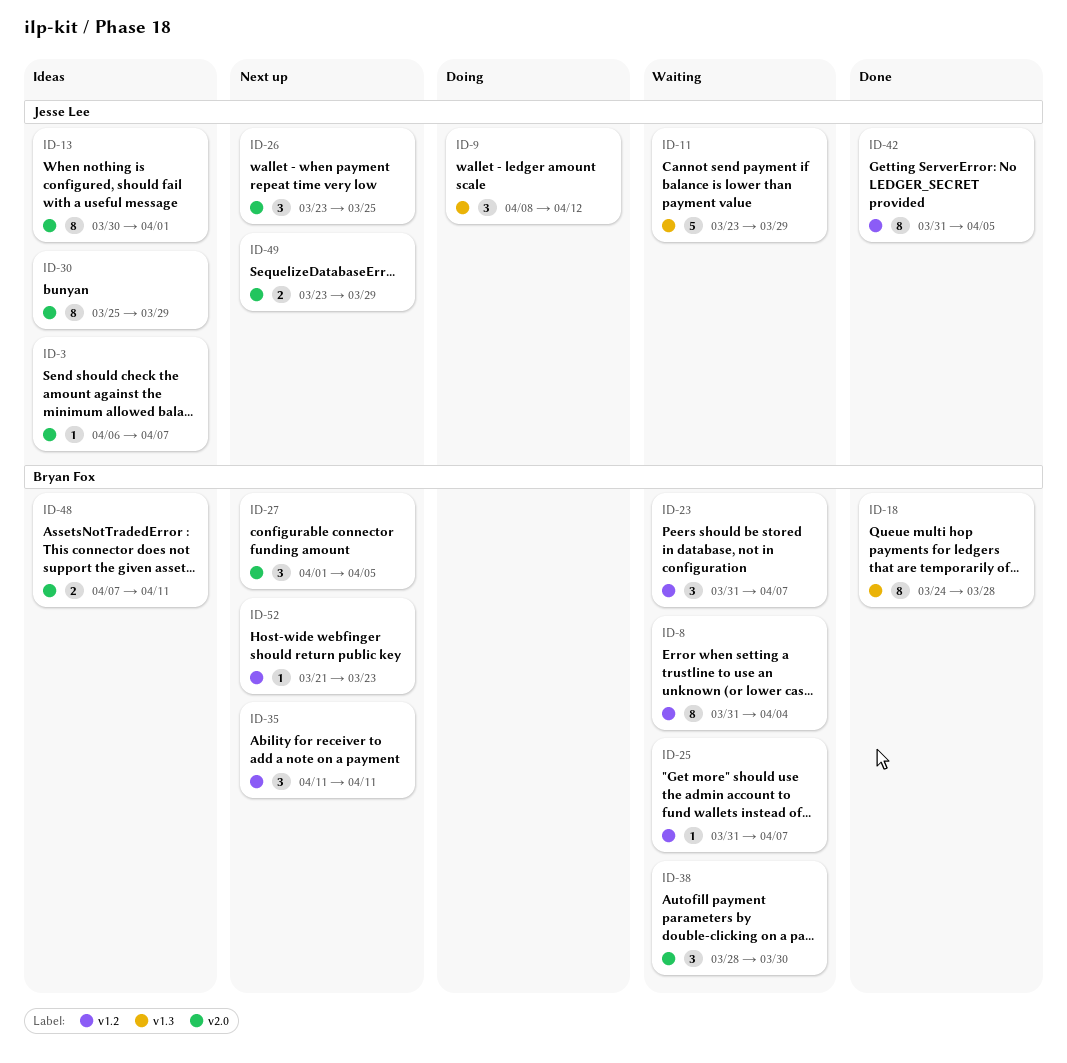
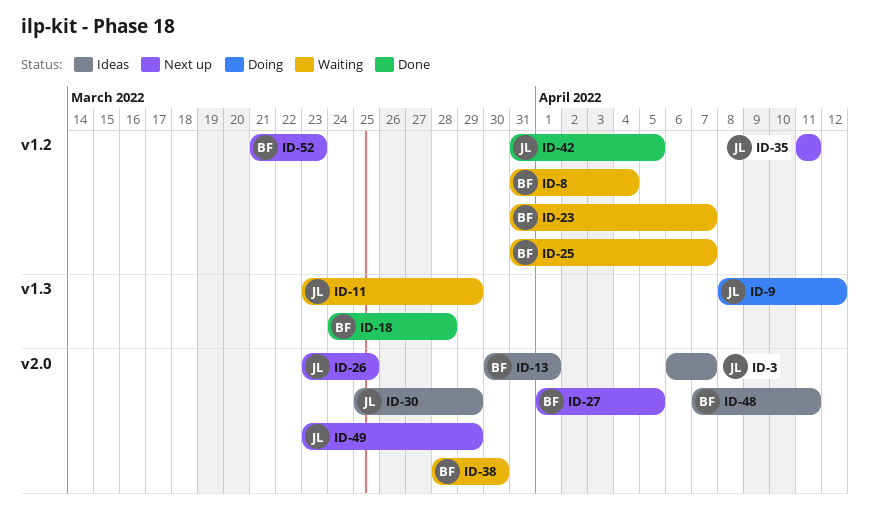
ID-13, owner: Jesse Lee -> Bryan Fox
ID-35, owner: Bryan Fox -> Jesse Lee

